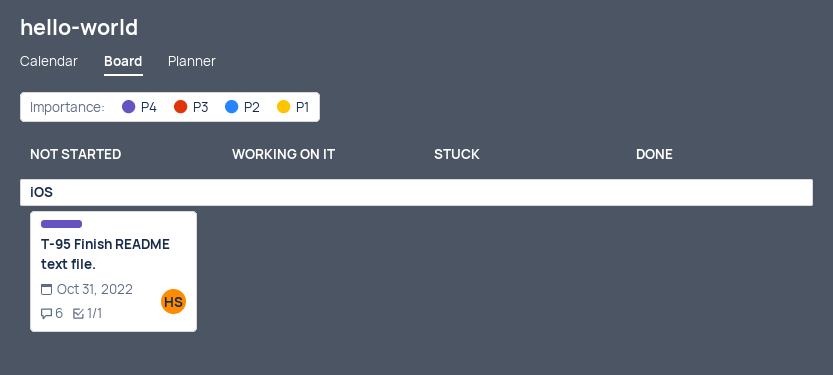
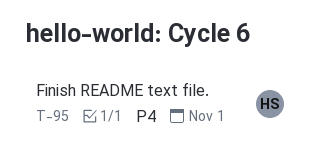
T-95, due: Oct 31 -> Nov 1

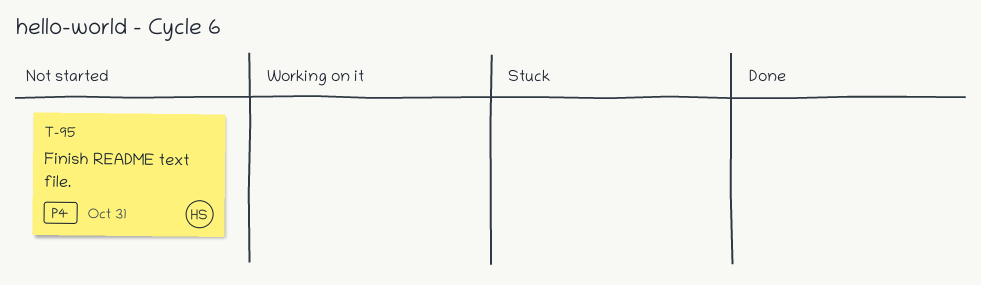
T-95, due: Nov 1 -> Oct 31

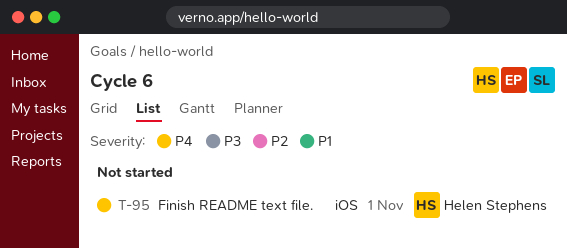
T-95, due: Oct 31 -> Nov 1

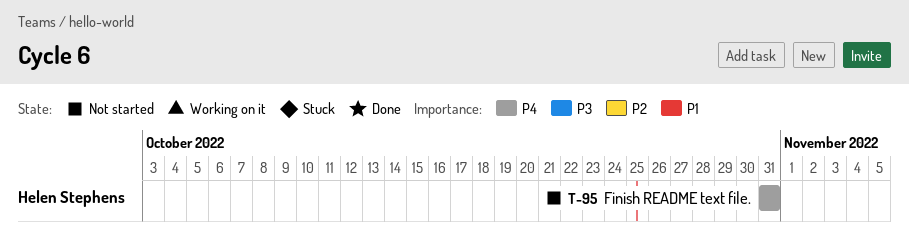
T-95, due: Nov 1 -> Oct 31

